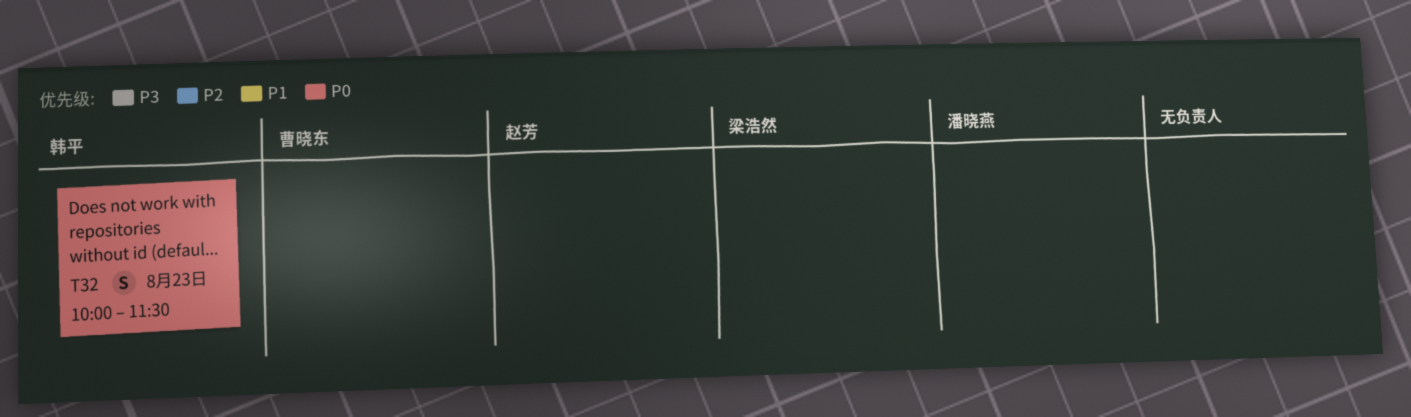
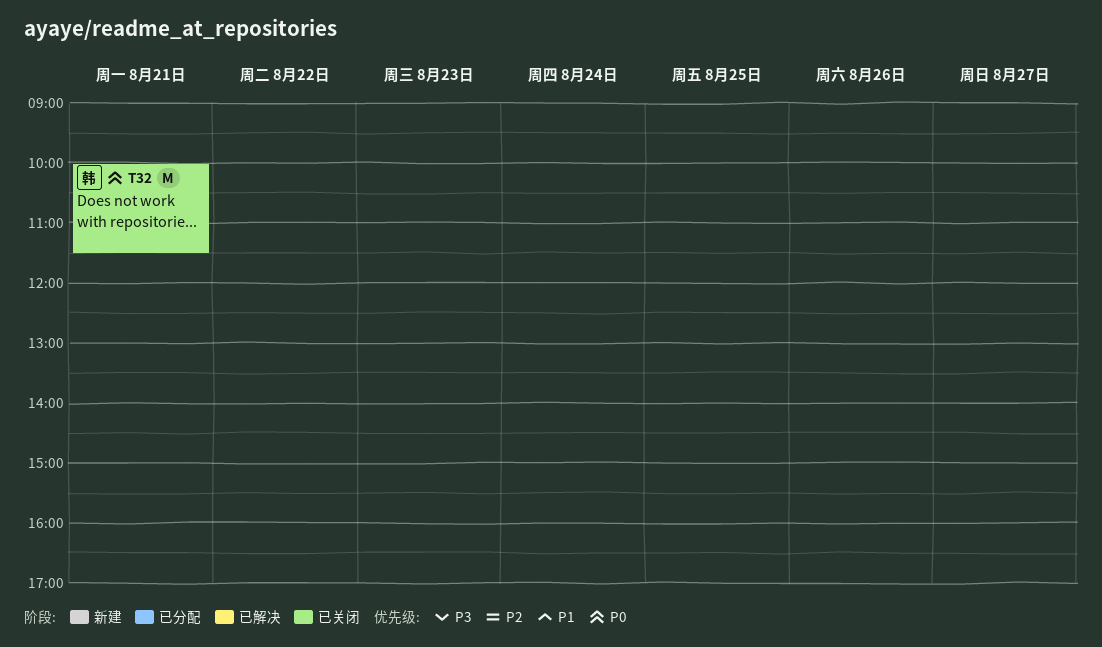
T32, estimate: S -> M
T32, day: Aug 23 -> Aug 21

